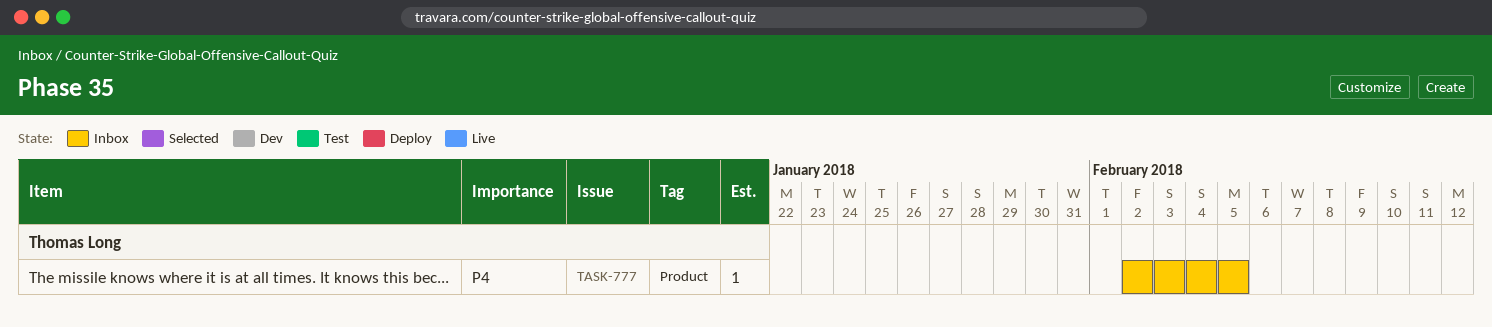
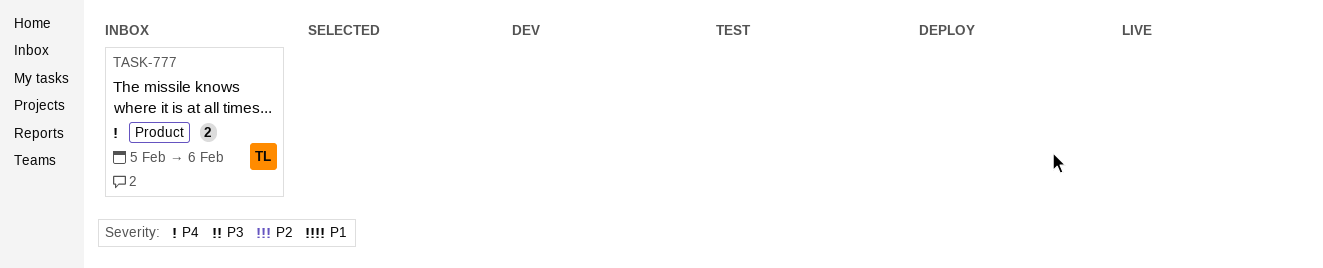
TASK-777, estimate: 1 -> 2
TASK-777, start: Feb 2 -> Feb 5
TASK-777, due: Feb 5 -> Feb 6

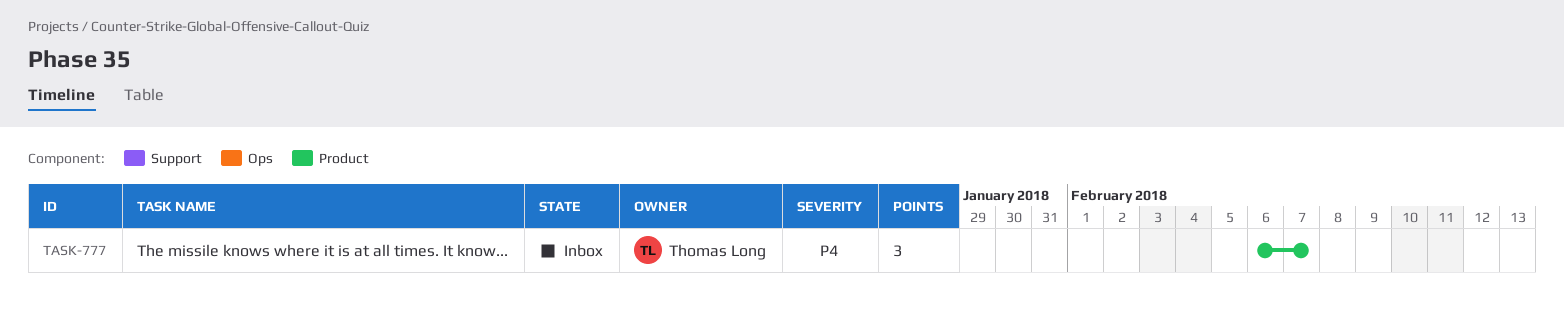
TASK-777, estimate: 2 -> 3
TASK-777, start: Feb 5 -> Feb 6
TASK-777, due: Feb 6 -> Feb 7

